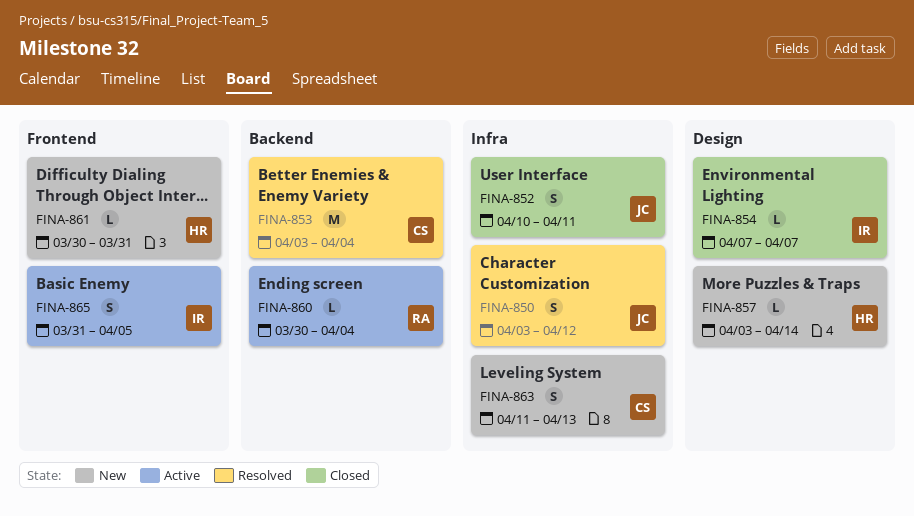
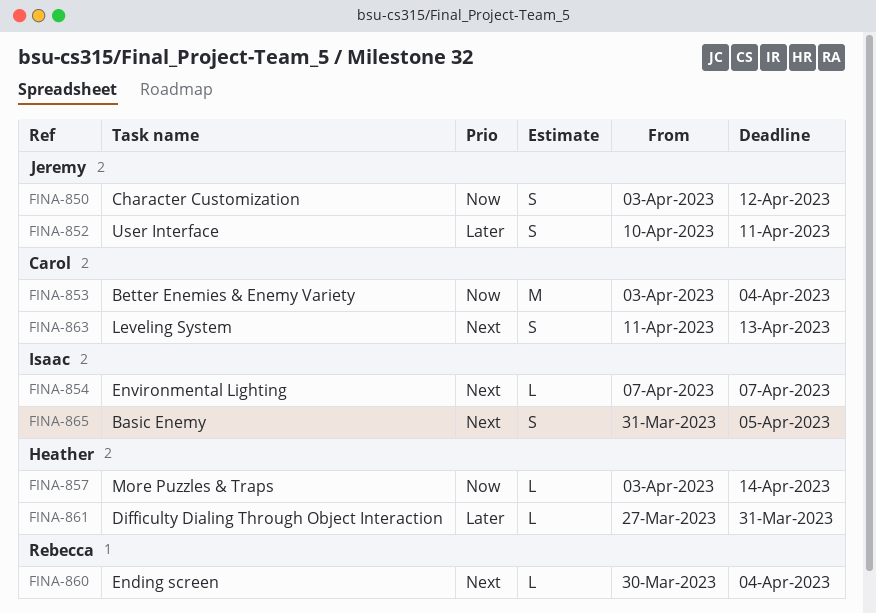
FINA-861, start: Mar 30 -> Mar 27

